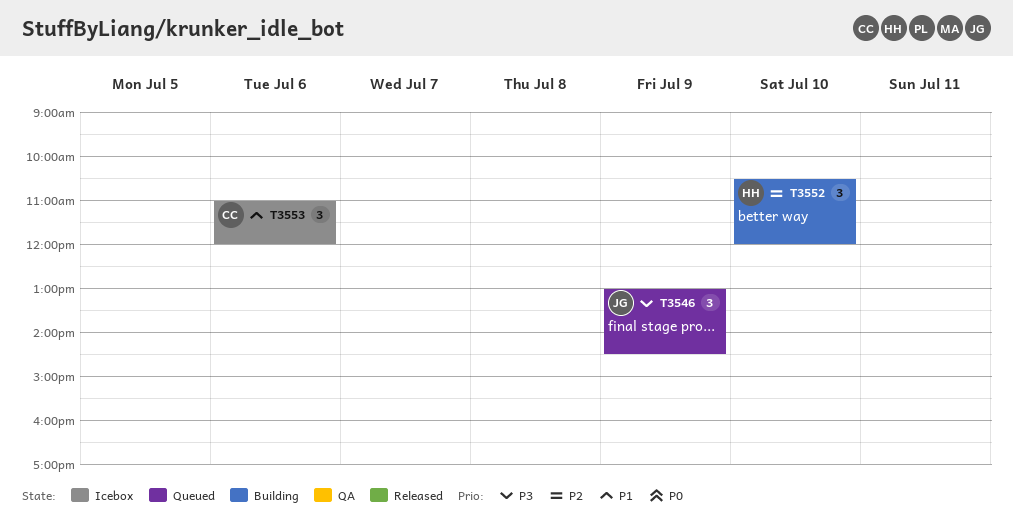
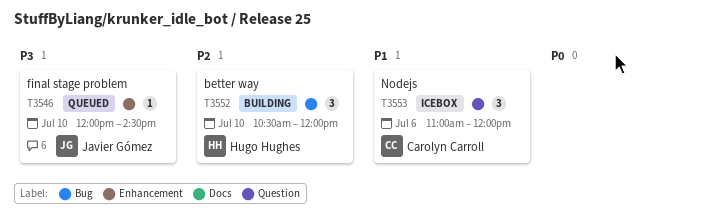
T3546, estimate: 3 -> 1
T3546, day: Jul 9 -> Jul 10
T3546, begins: 13:00 -> 12:00

